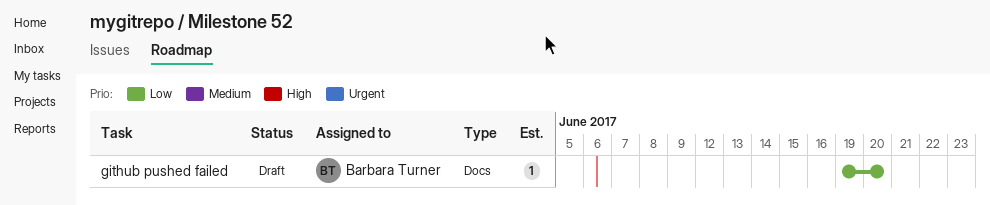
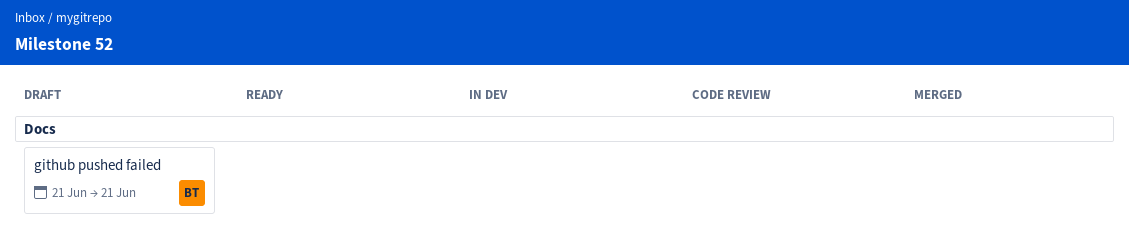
github pushed failed, start: Jun 19 -> Jun 21
github pushed failed, due: Jun 20 -> Jun 21

